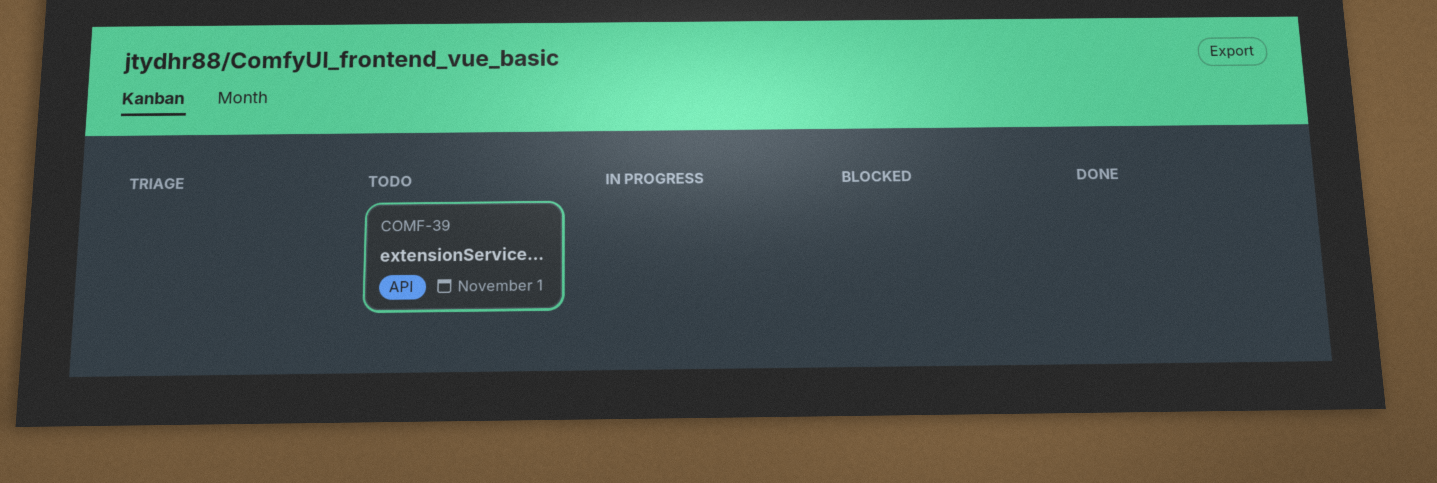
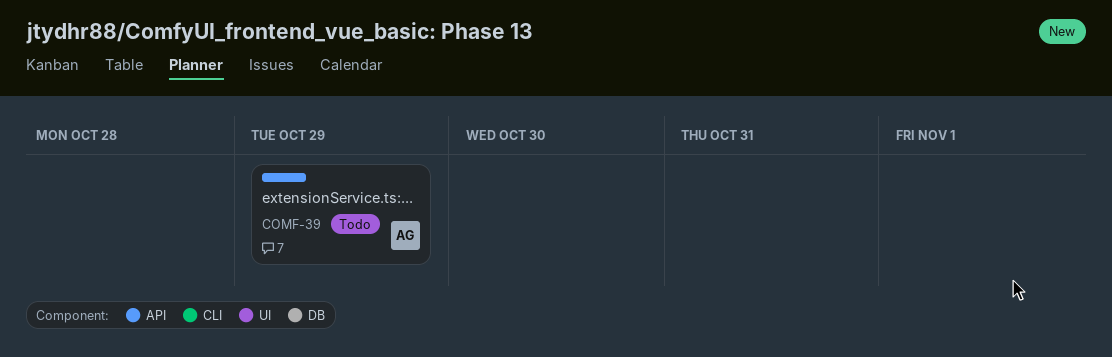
COMF-39, due: Nov 1 -> Oct 29

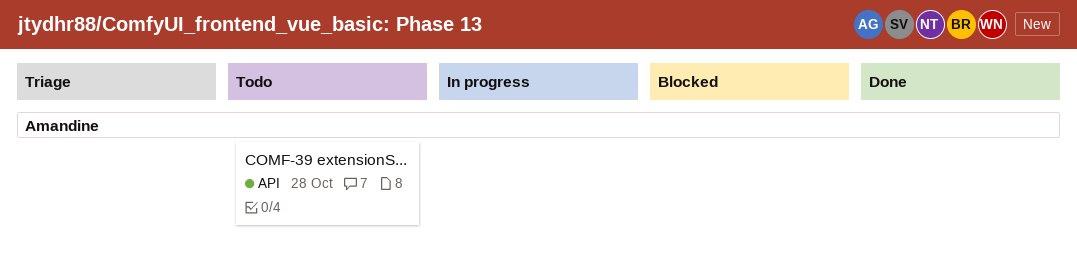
COMF-39, due: Oct 29 -> Oct 28

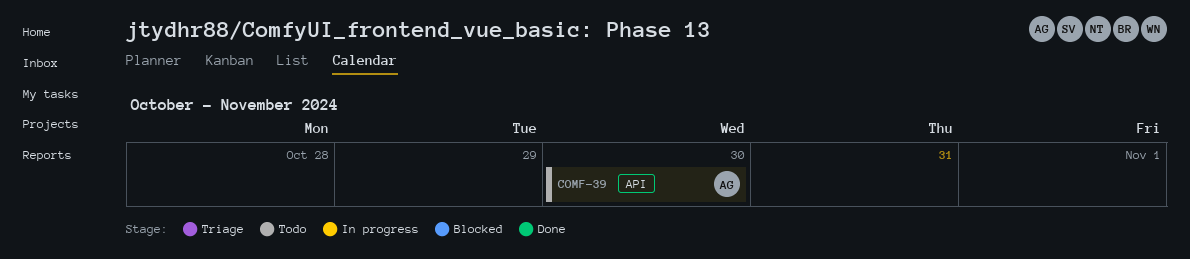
COMF-39, due: Oct 28 -> Oct 30

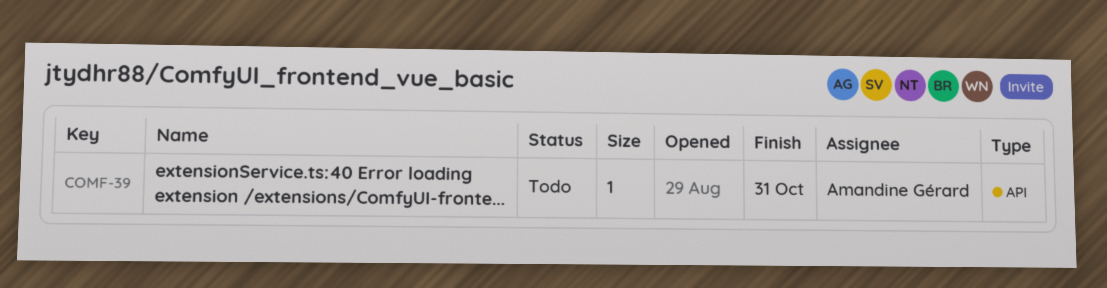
COMF-39, due: Oct 30 -> Oct 31

